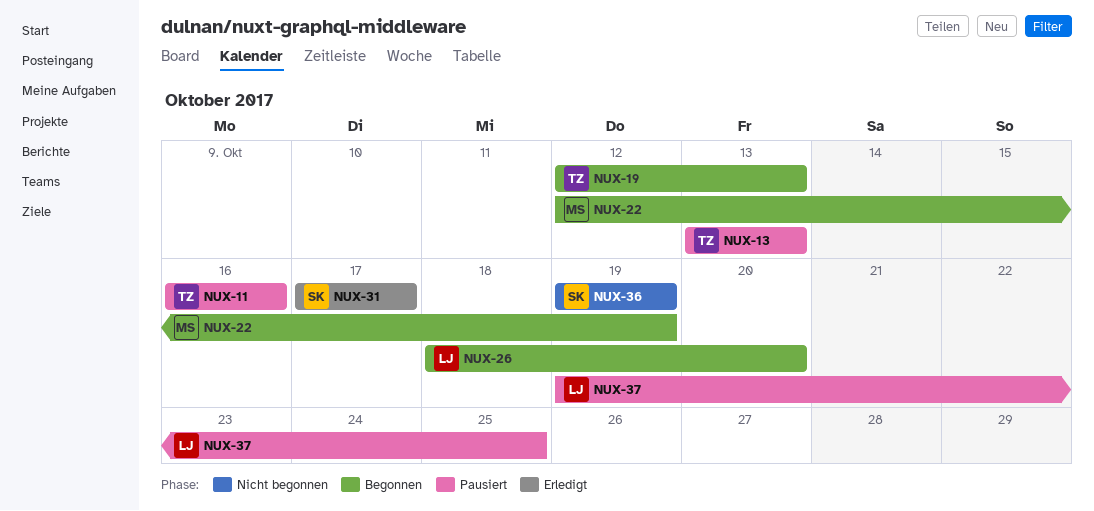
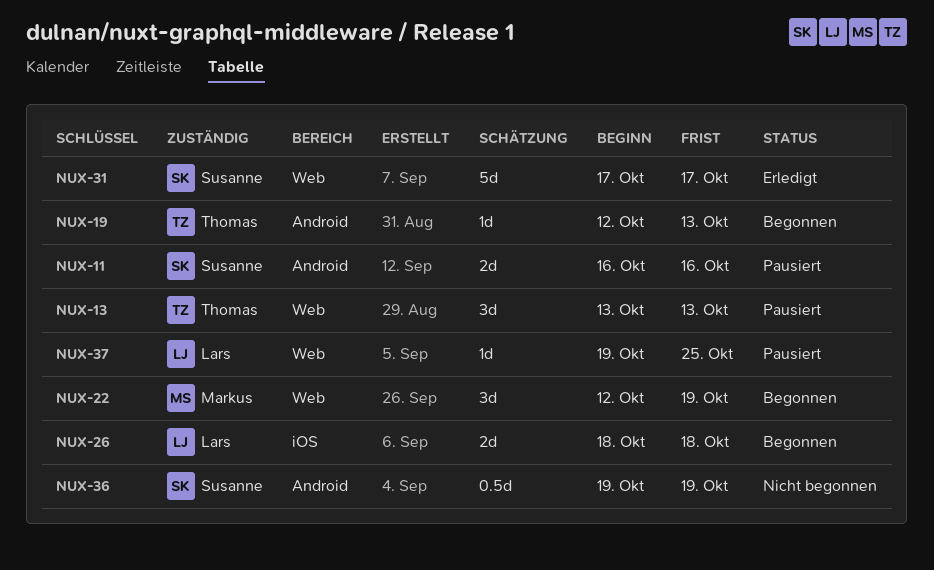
NUX-11, owner: Thomas -> Susanne
NUX-26, due: Oct 20 -> Oct 18

